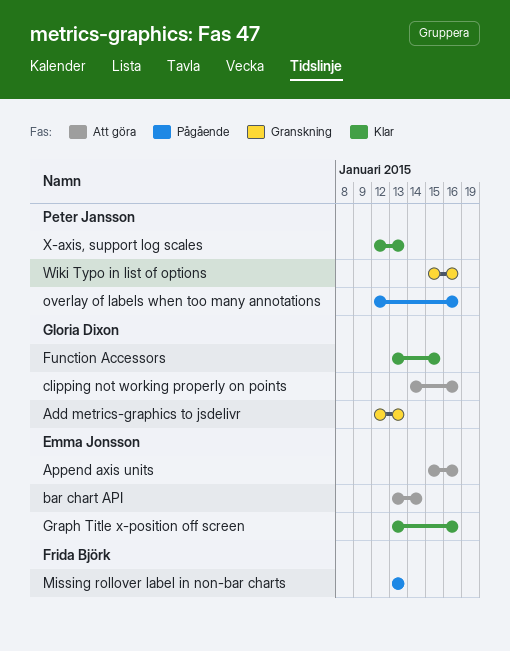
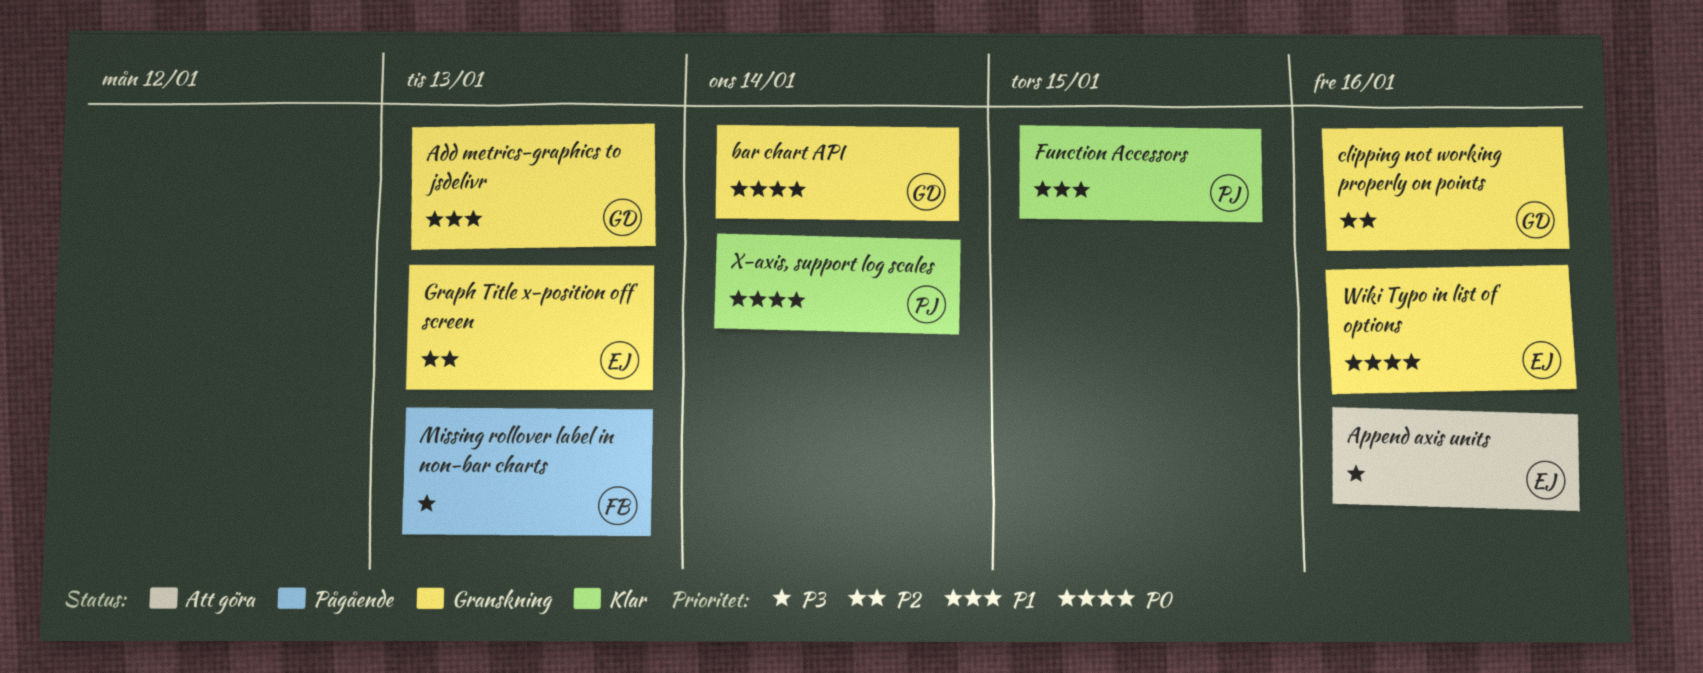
bar chart API, status: Att göra -> Granskning
bar chart API, owner: Emma Jonsson -> Gloria Dixon
clipping not working properly on points, status: Att göra -> Granskning
Function Accessors, owner: Gloria Dixon -> Peter Jansson
Graph Title x-position off screen, status: Klar -> Granskning
Graph Title x-position off screen, due: Jan 16 -> Jan 13
overlay of labels when too many annotations: present -> none
Wiki Typo in list of options, owner: Peter Jansson -> Emma Jonsson
X-axis, support log scales, due: Jan 13 -> Jan 14

